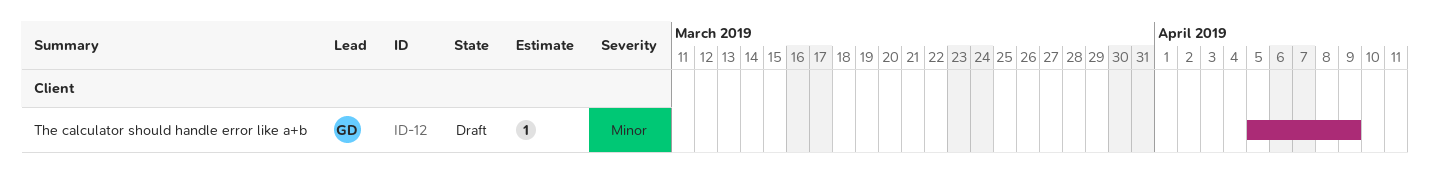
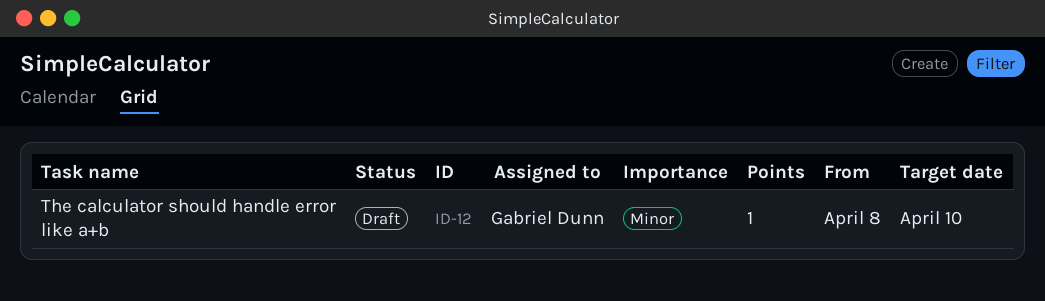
ID-12, start: Apr 5 -> Apr 8
ID-12, due: Apr 9 -> Apr 10

